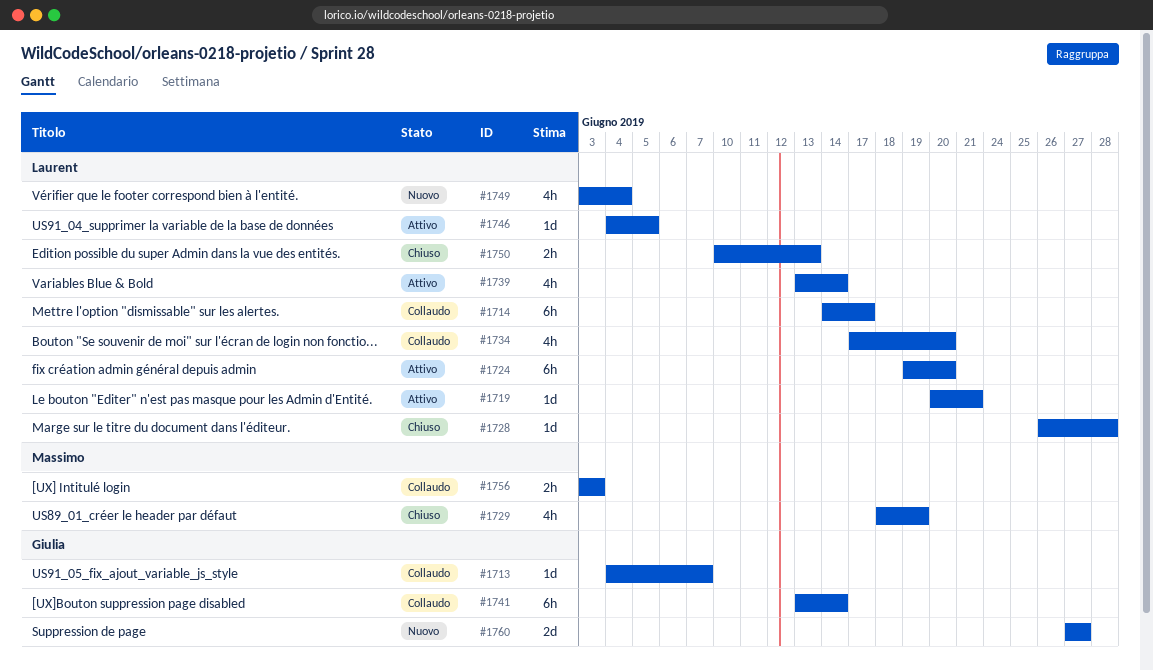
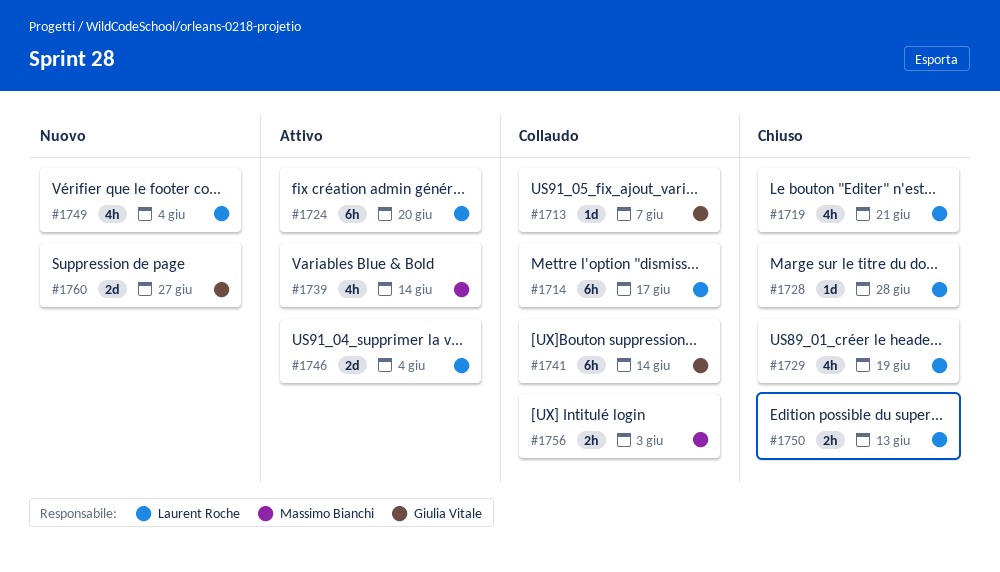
#1719, status: Attivo -> Chiuso
#1719, estimate: 1d -> 4h
#1729, owner: Massimo Bianchi -> Laurent Roche
#1734: present -> none
#1739, owner: Laurent Roche -> Massimo Bianchi
#1746, estimate: 1d -> 2d
#1746, due: Jun 5 -> Jun 4

